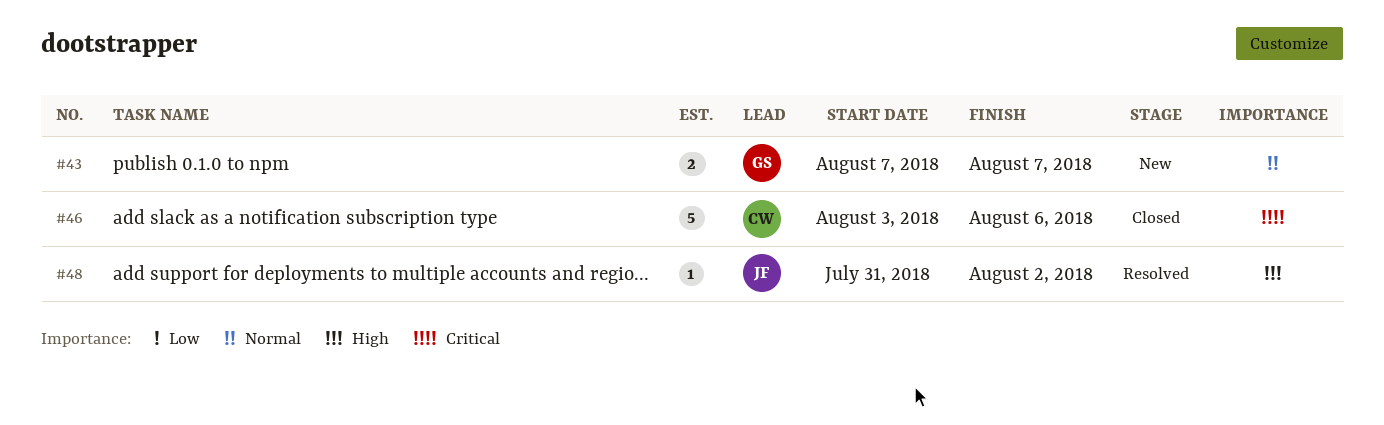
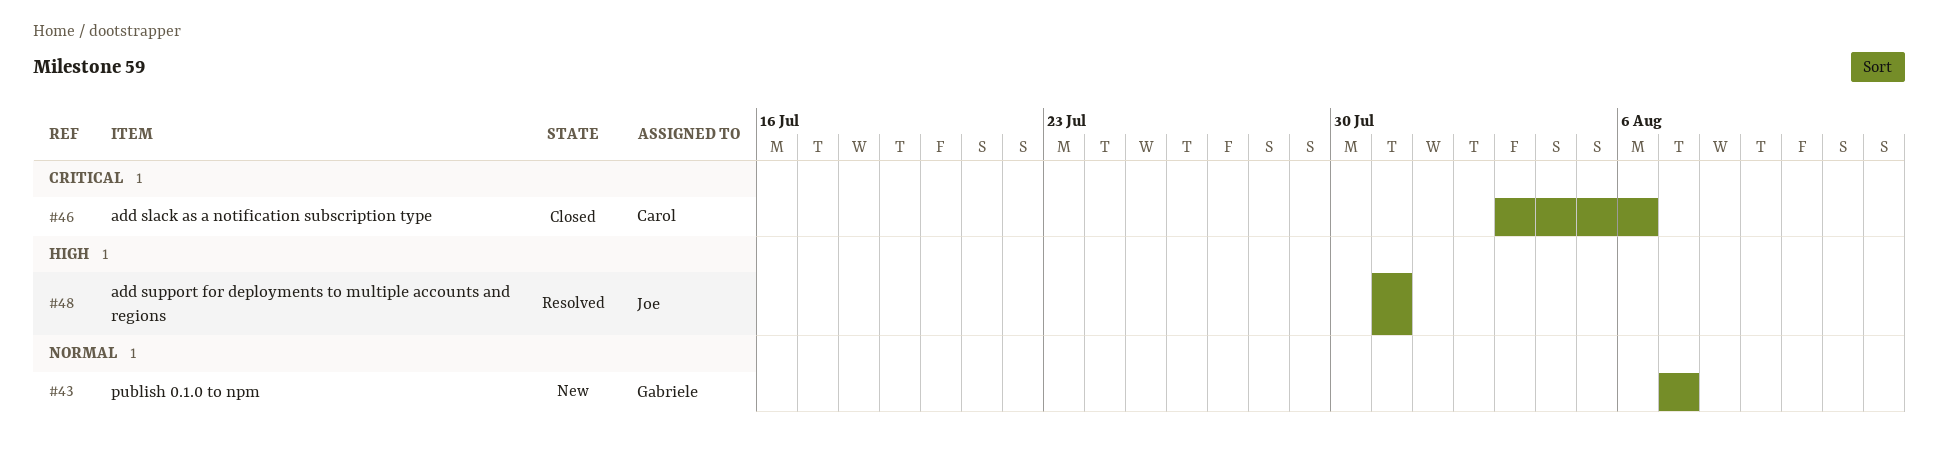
#48, due: Aug 2 -> Jul 31

